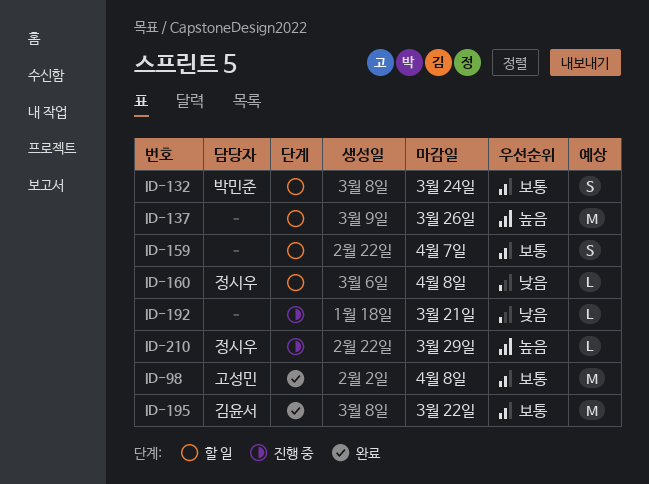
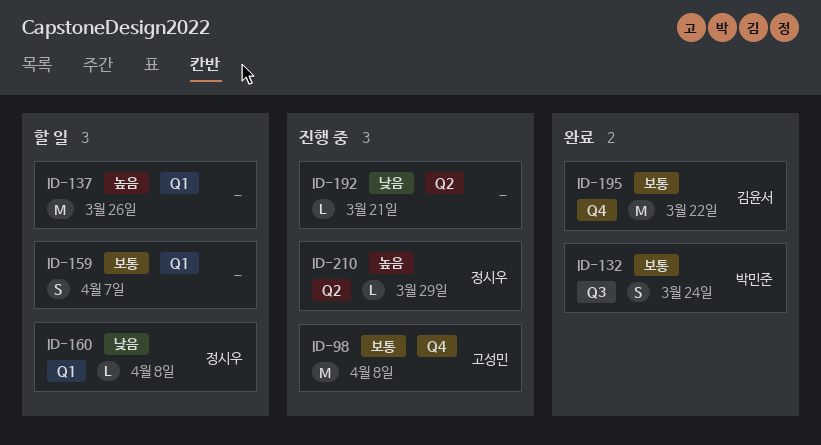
ID-98, status: 완료 -> 진행 중
ID-132, status: 할 일 -> 완료

